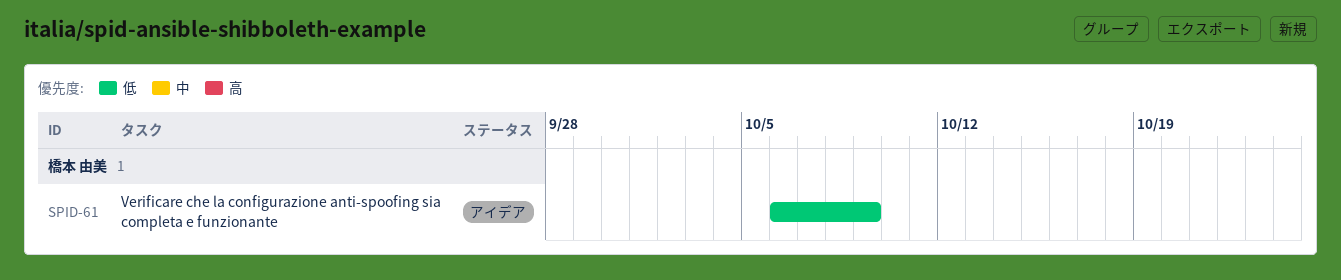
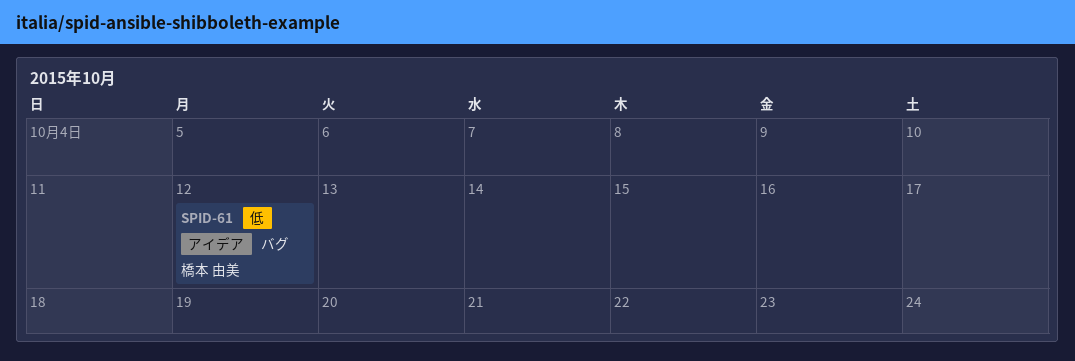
SPID-61, due: Oct 9 -> Oct 12

